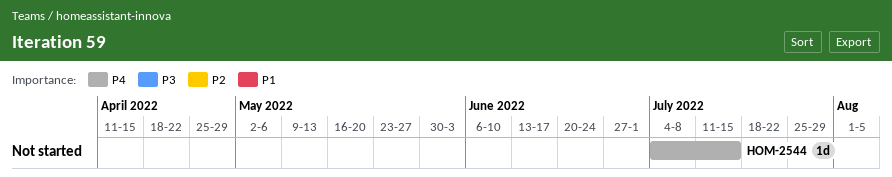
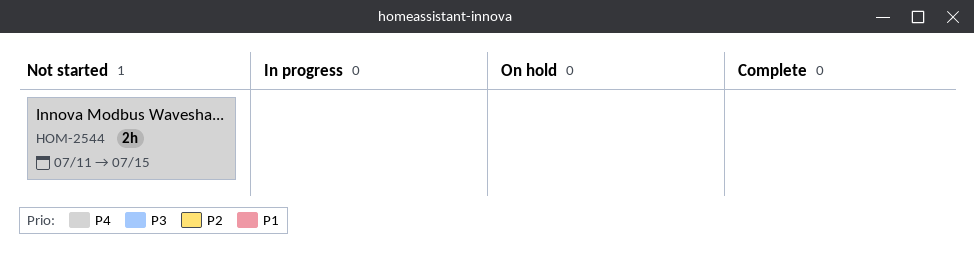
HOM-2544, estimate: 1d -> 2h
HOM-2544, start: Jul 4 -> Jul 11

